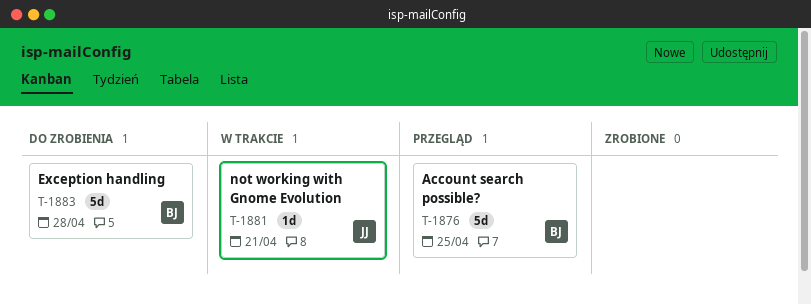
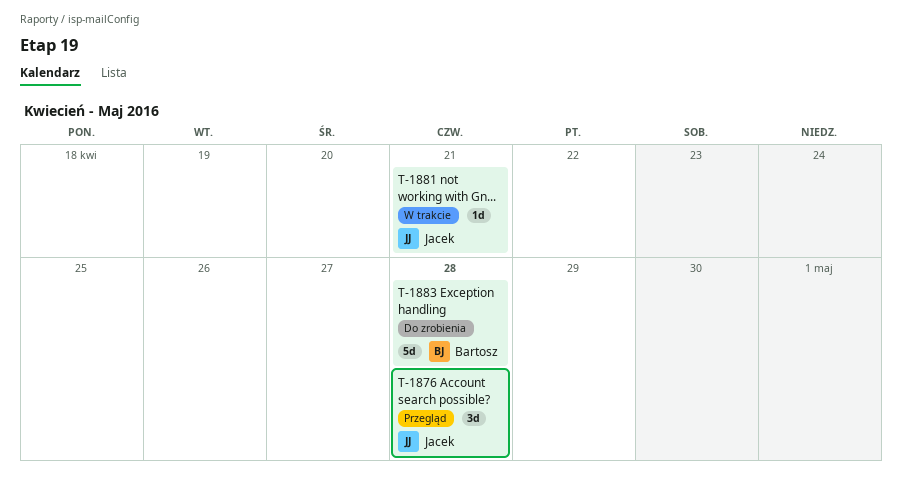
T-1876, owner: Bartosz -> Jacek
T-1876, estimate: 5d -> 3d
T-1876, due: Apr 25 -> Apr 28

